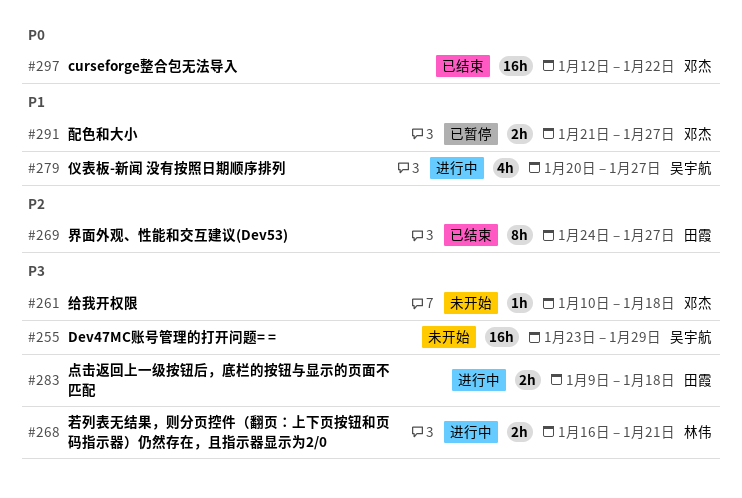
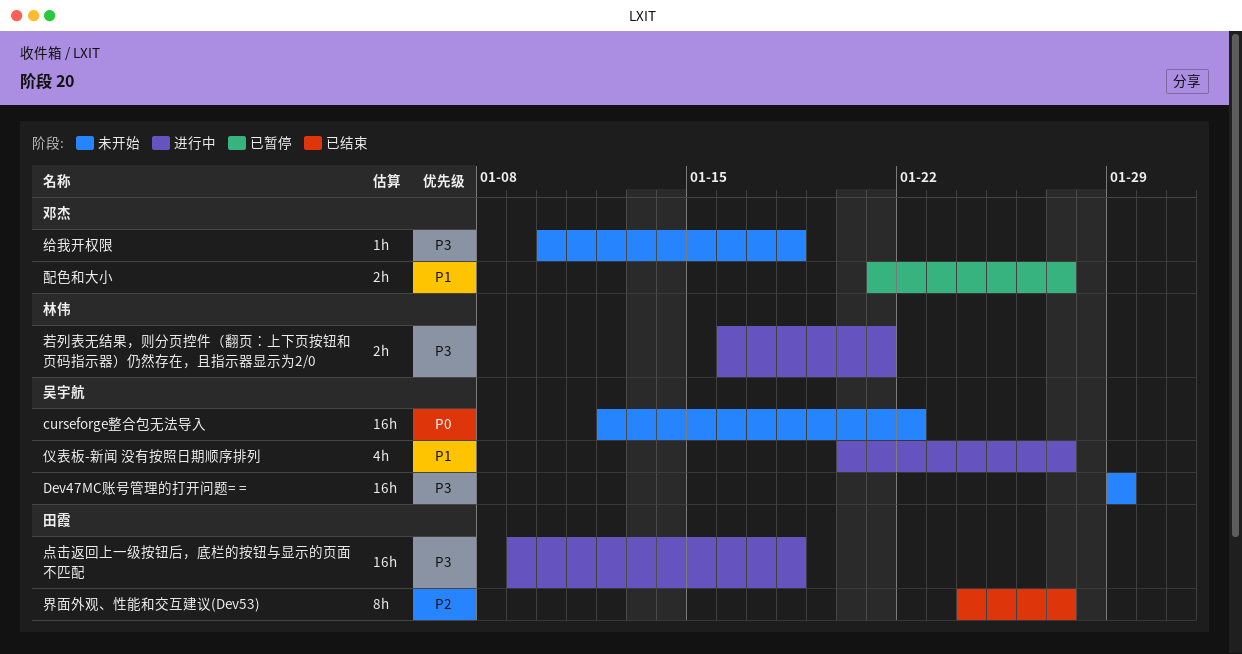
curseforge整合包无法导入, status: 已结束 -> 未开始
curseforge整合包无法导入, owner: 邓杰 -> 吴宇航
Dev47MC账号管理的打开问题= =, start: Jan 23 -> Jan 29
点击返回上一级按钮后，底栏的按钮与显示的页面不匹配, estimate: 2h -> 16h

